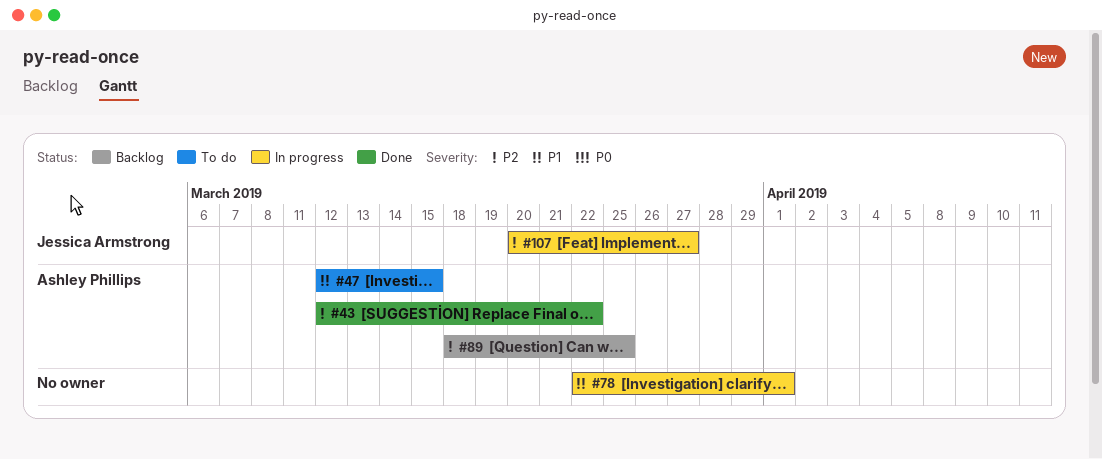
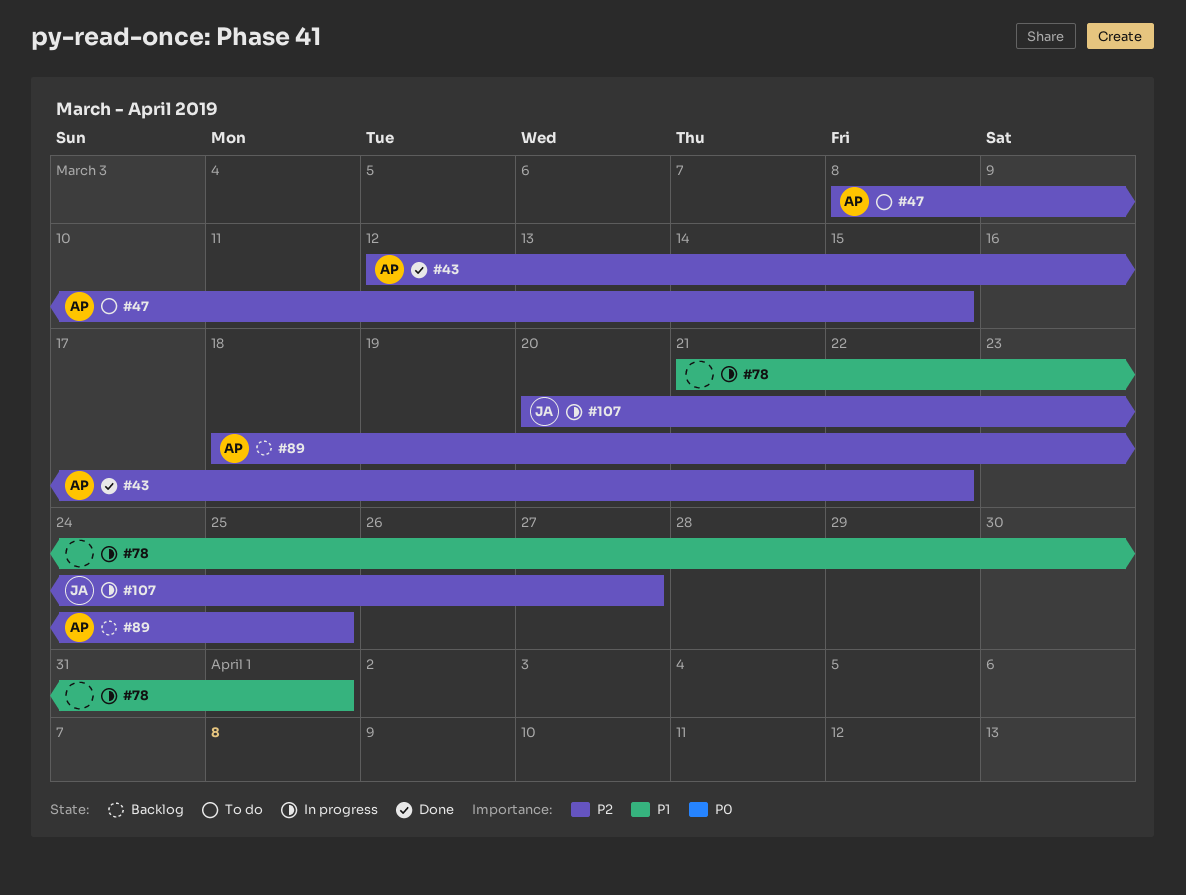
#47, priority: P1 -> P2
#47, start: Mar 12 -> Mar 8
#78, start: Mar 22 -> Mar 21

